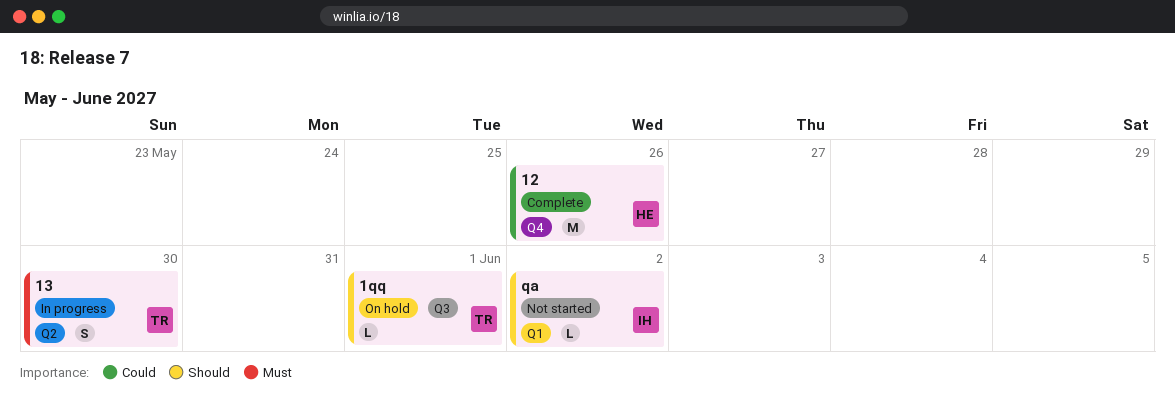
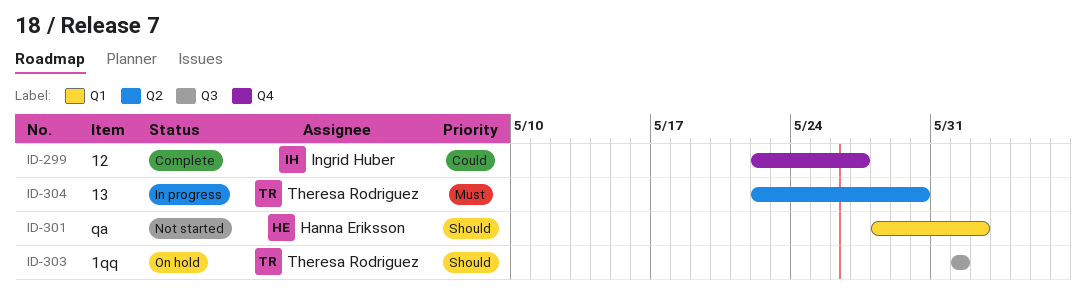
12, owner: Hanna Eriksson -> Ingrid Huber
12, due: May 26 -> May 27
qa, owner: Ingrid Huber -> Hanna Eriksson

